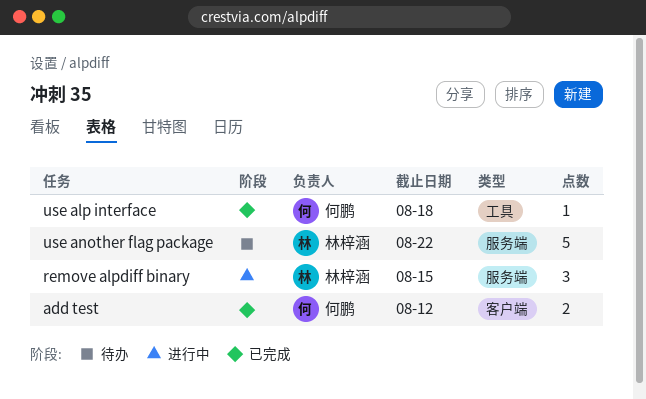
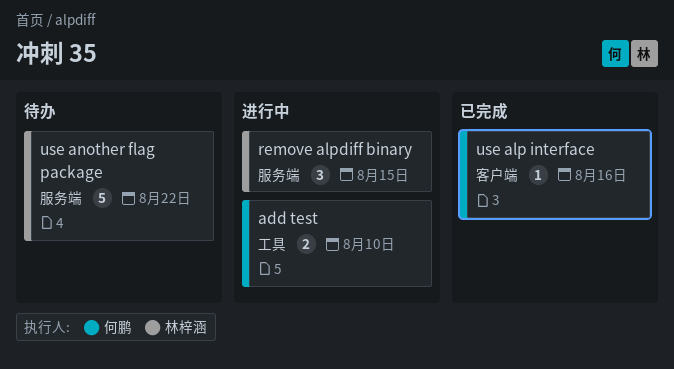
add test, status: 已完成 -> 进行中
add test, label: 客户端 -> 工具
add test, due: Aug 12 -> Aug 10
use alp interface, label: 工具 -> 客户端
use alp interface, due: Aug 18 -> Aug 16

